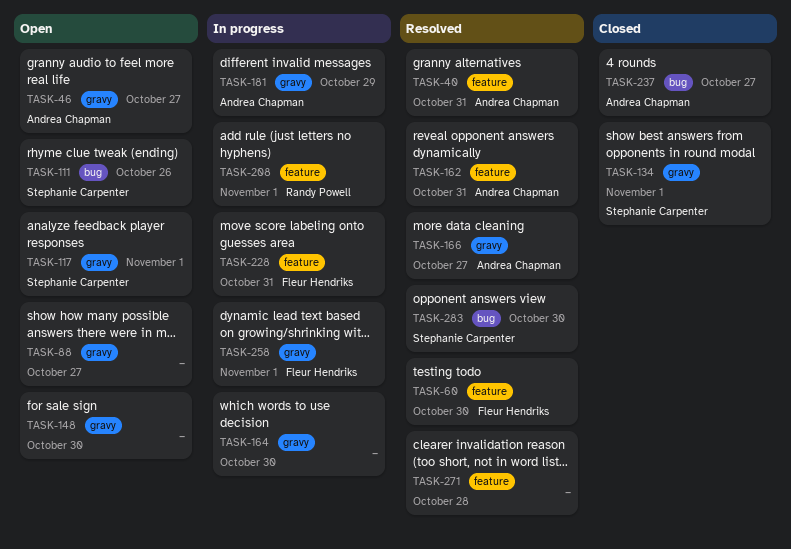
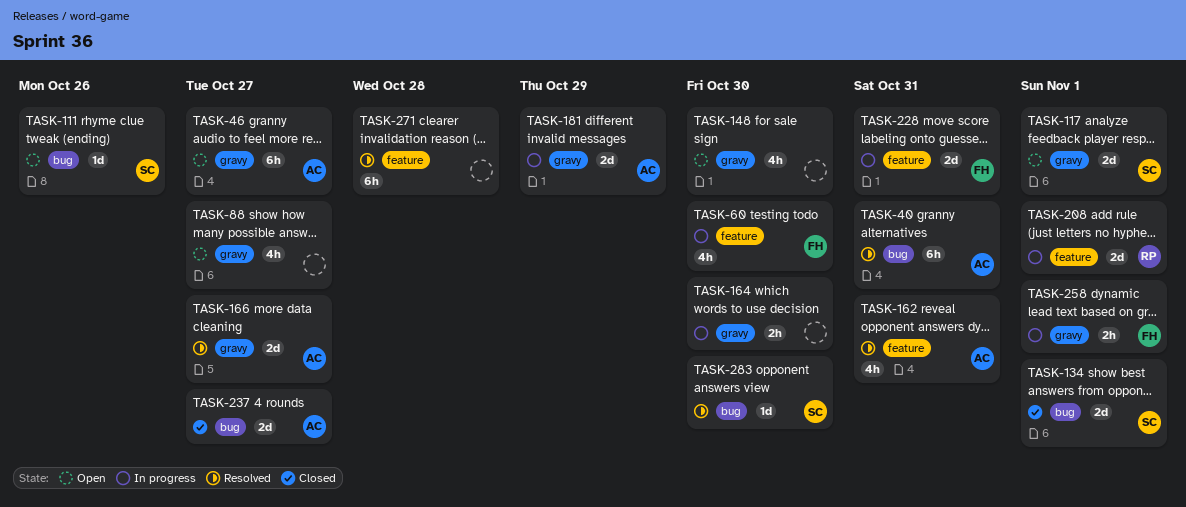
TASK-40, label: feature -> bug
TASK-60, status: Resolved -> In progress
TASK-134, label: gravy -> bug

